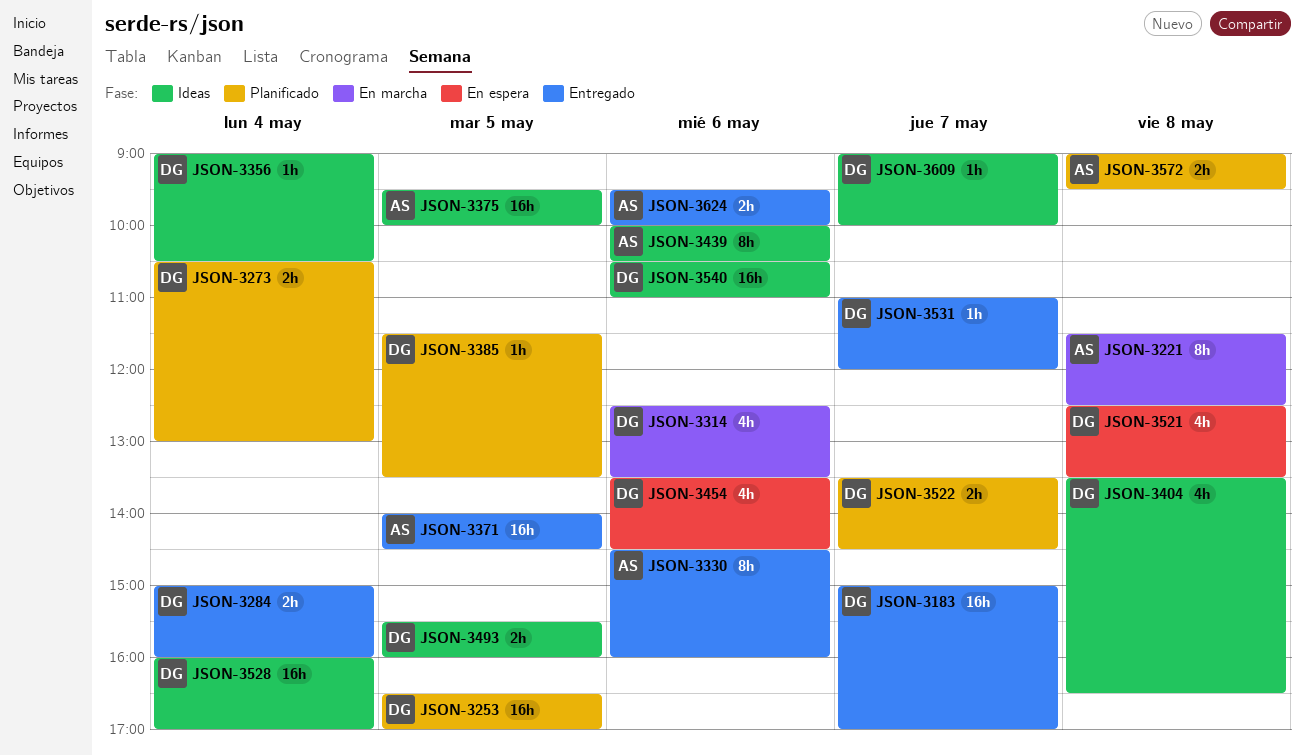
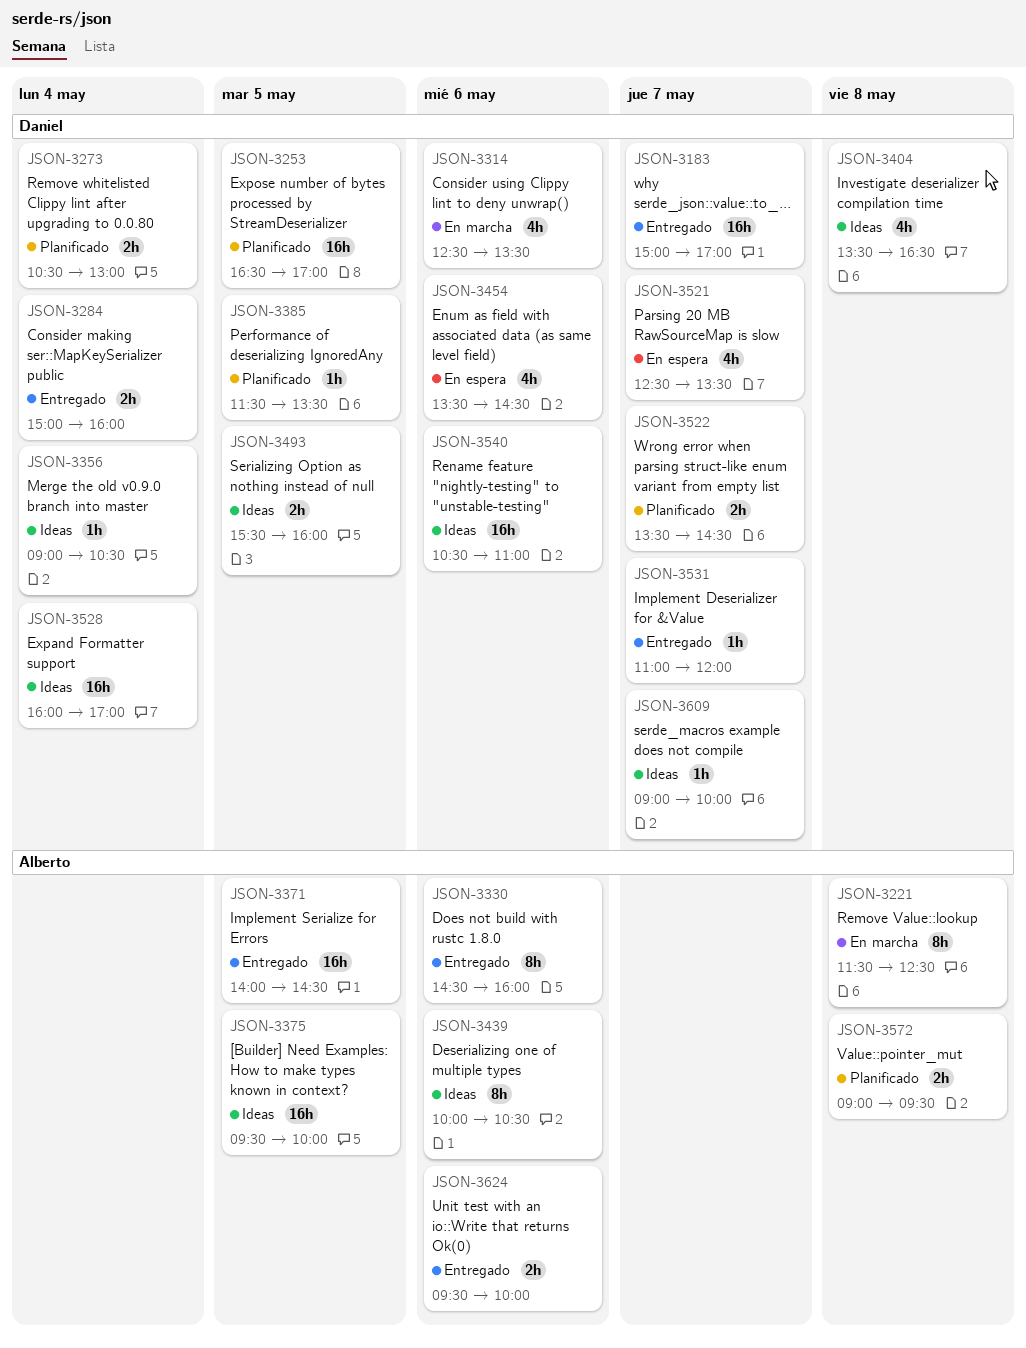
JSON-3521, day: May 8 -> May 7

